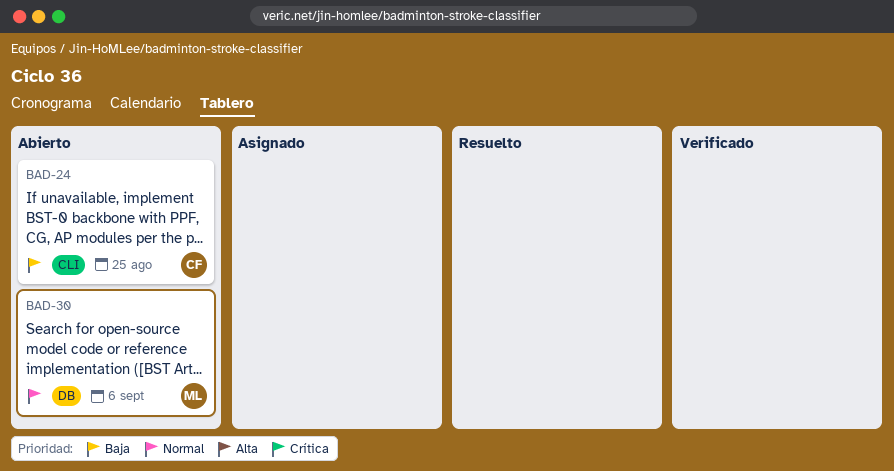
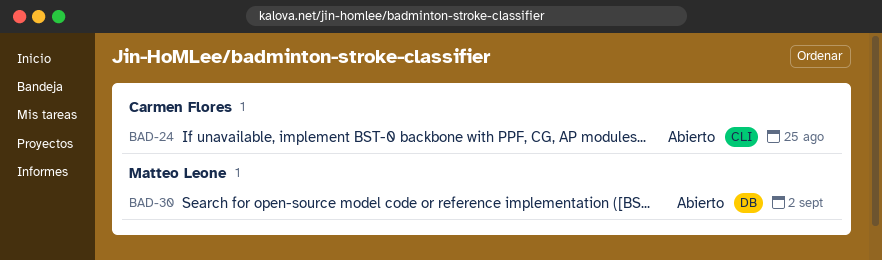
BAD-30, due: Sep 6 -> Sep 2

